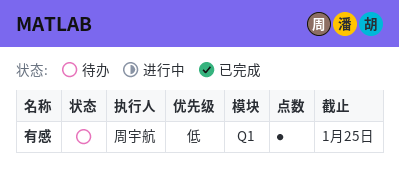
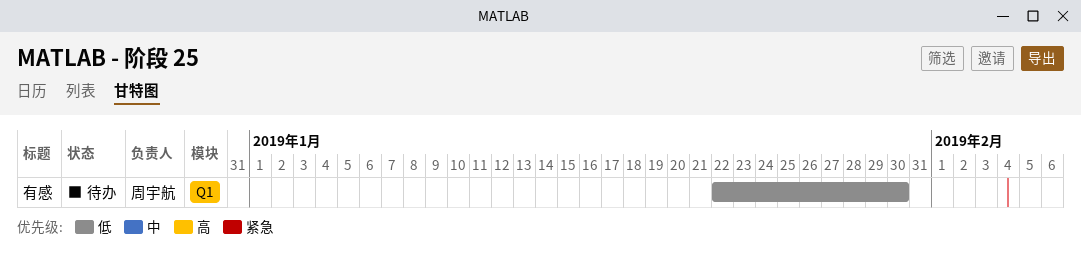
有感, due: Jan 25 -> Jan 30

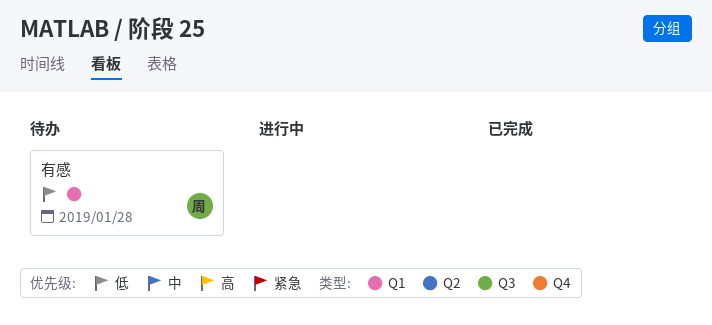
有感, due: Jan 30 -> Jan 28

